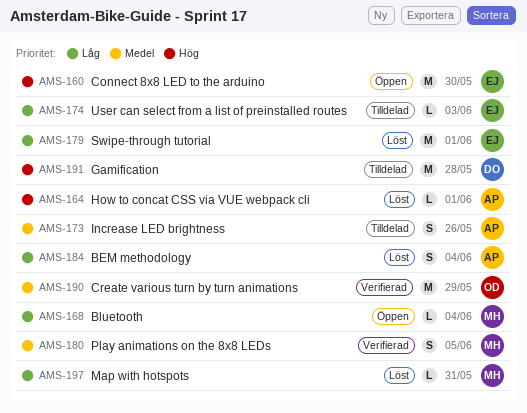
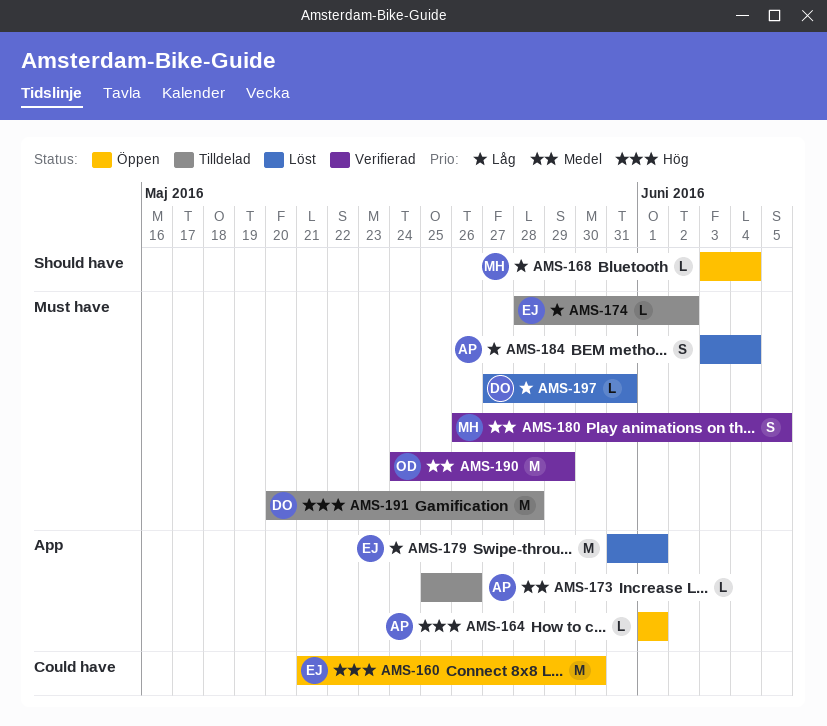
AMS-164, status: Löst -> Öppen
AMS-173, estimate: S -> L
AMS-174, due: Jun 3 -> Jun 2
AMS-197, owner: MH -> DO

